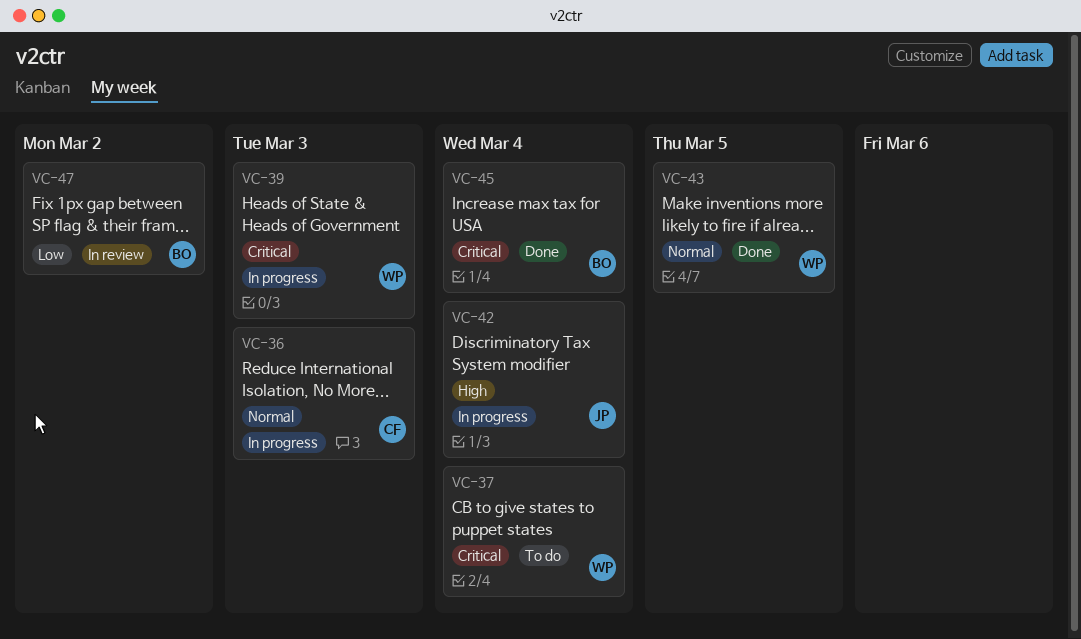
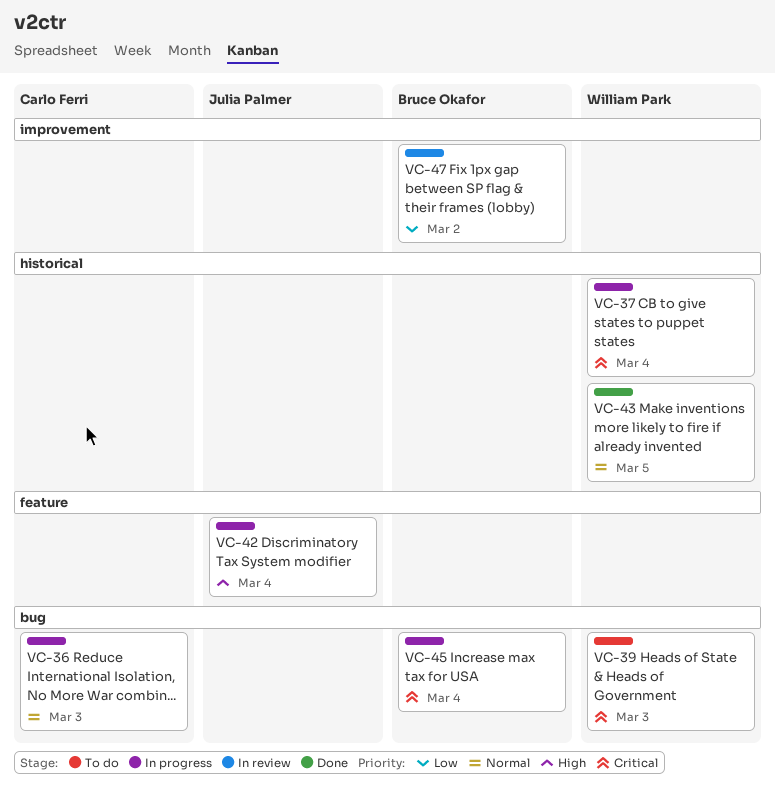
VC-37, status: To do -> In progress
VC-39, status: In progress -> To do
VC-45, status: Done -> In progress

